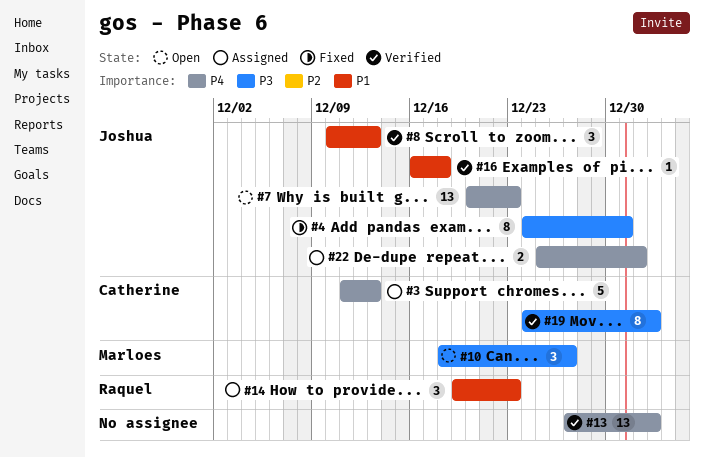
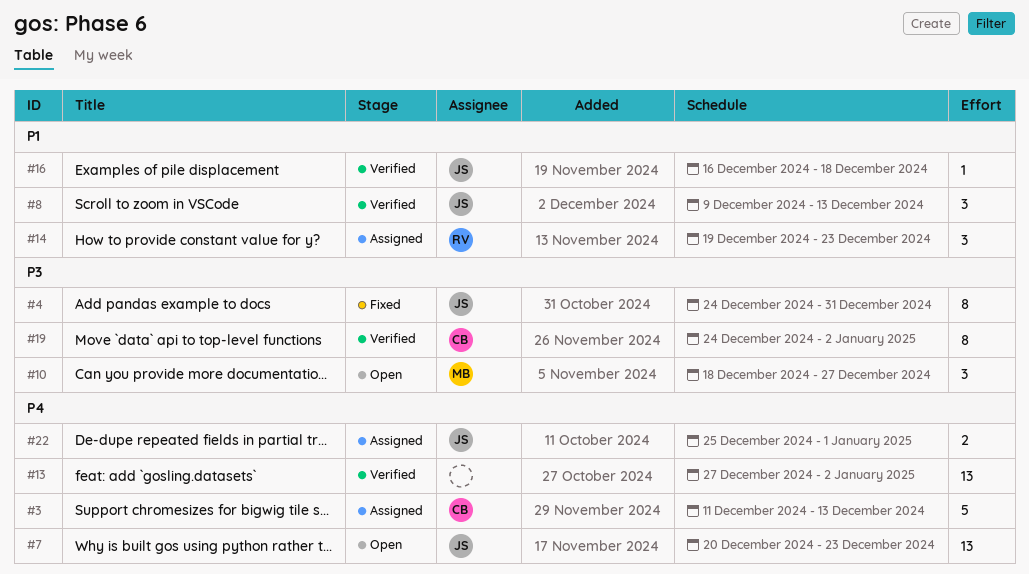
#8, start: Dec 10 -> Dec 9

